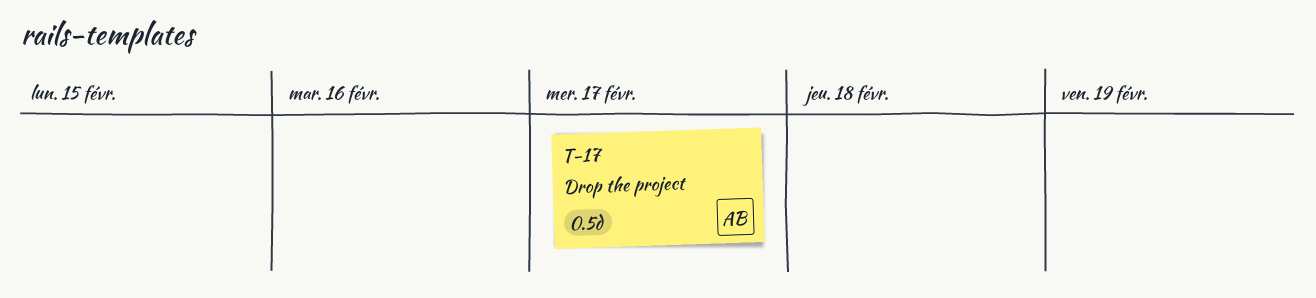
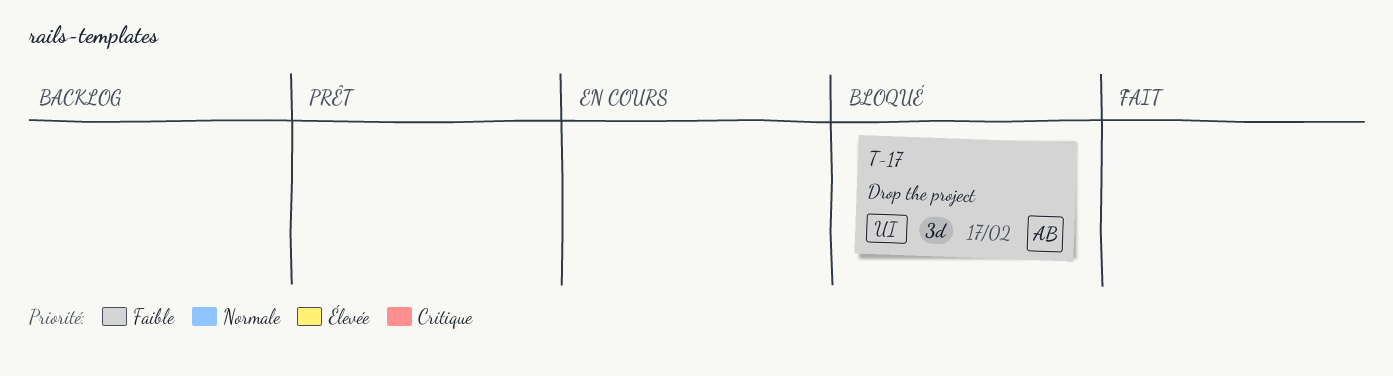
T-17, estimate: 0.5d -> 3d

